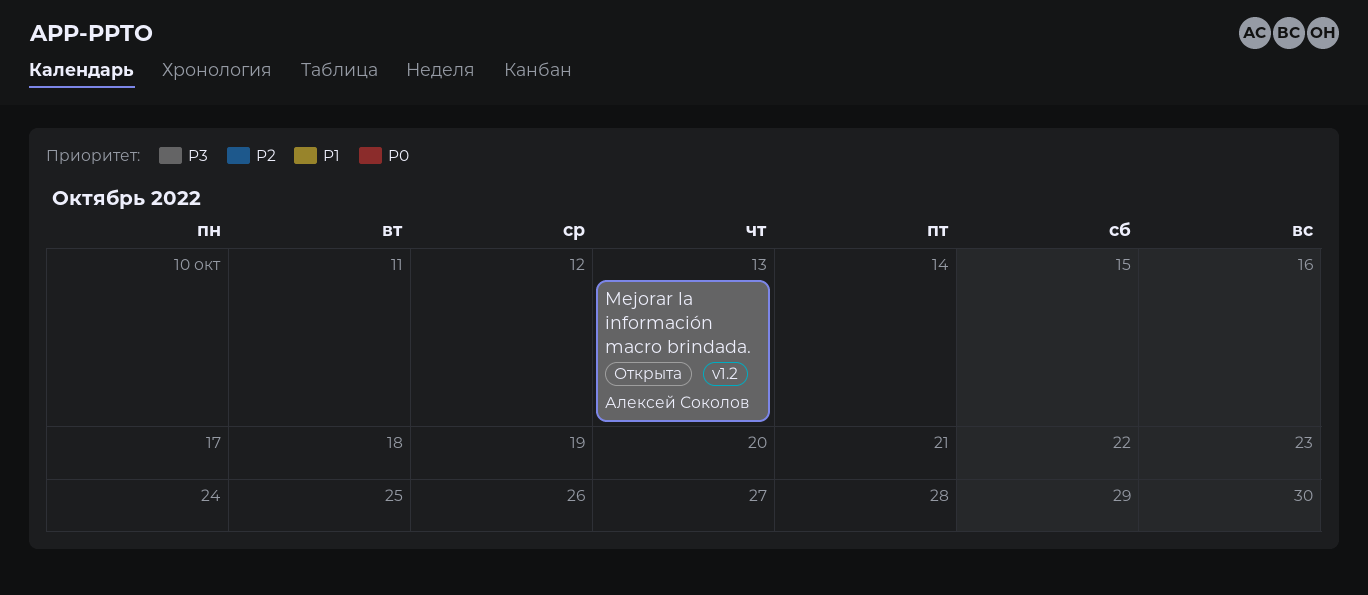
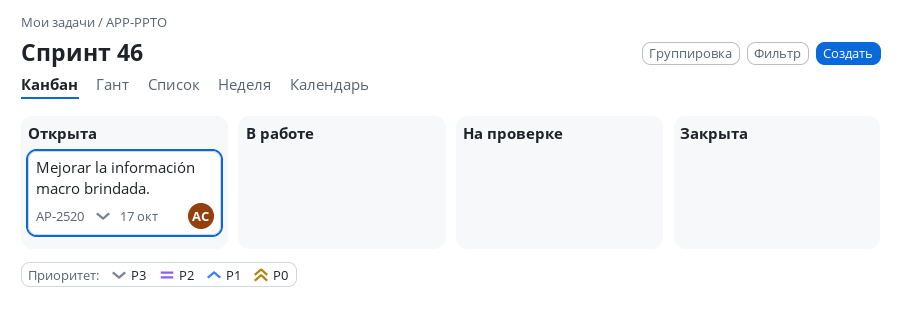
Mejorar la información macro brindada., due: Oct 13 -> Oct 17

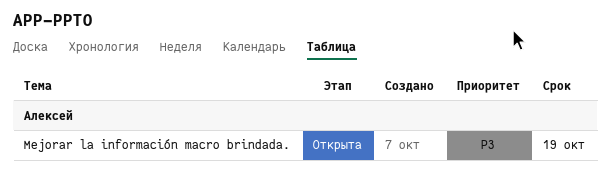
Mejorar la información macro brindada., due: Oct 17 -> Oct 19

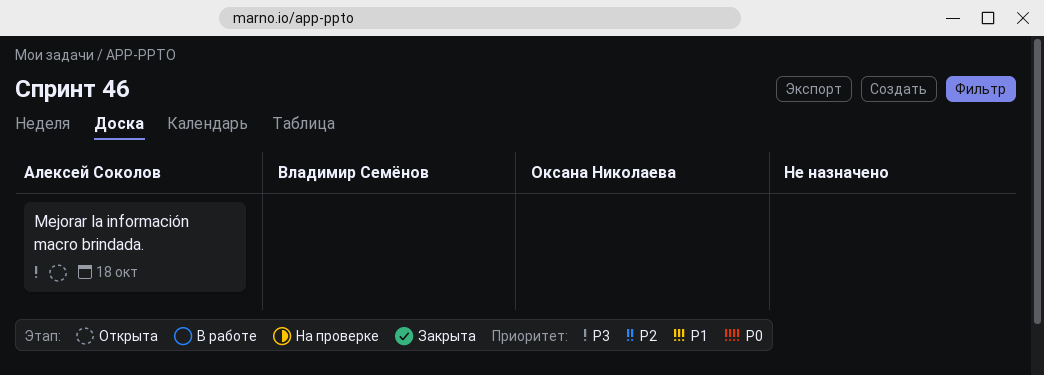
Mejorar la información macro brindada., due: Oct 19 -> Oct 18

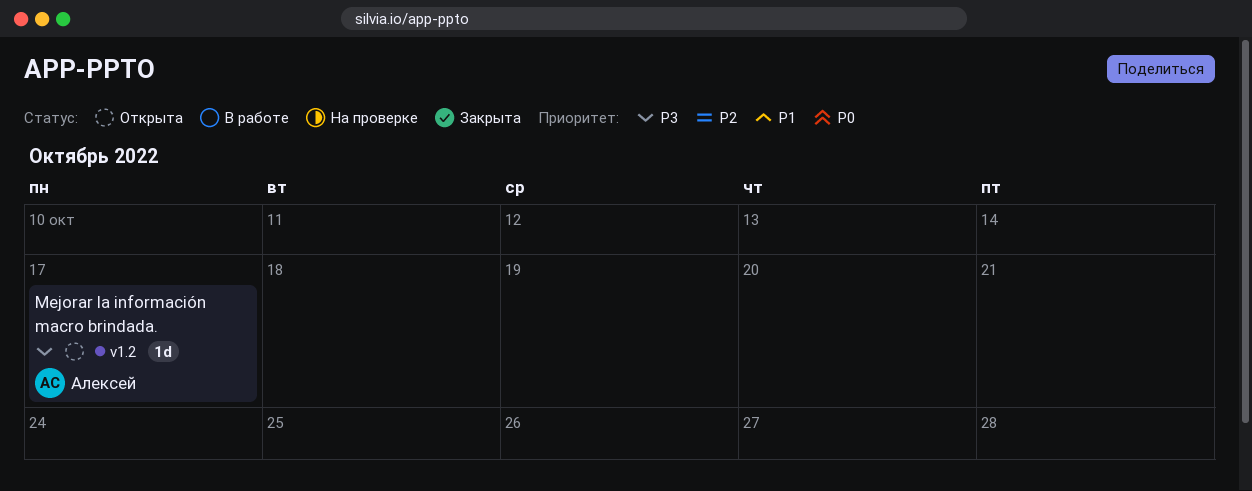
Mejorar la información macro brindada., due: Oct 18 -> Oct 17

